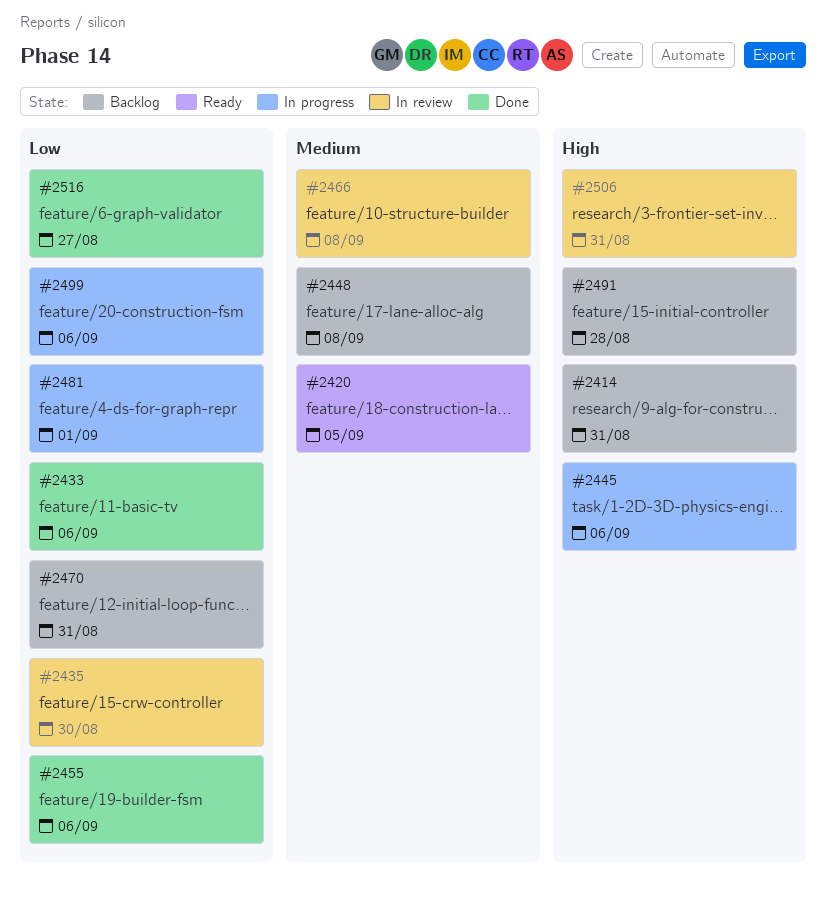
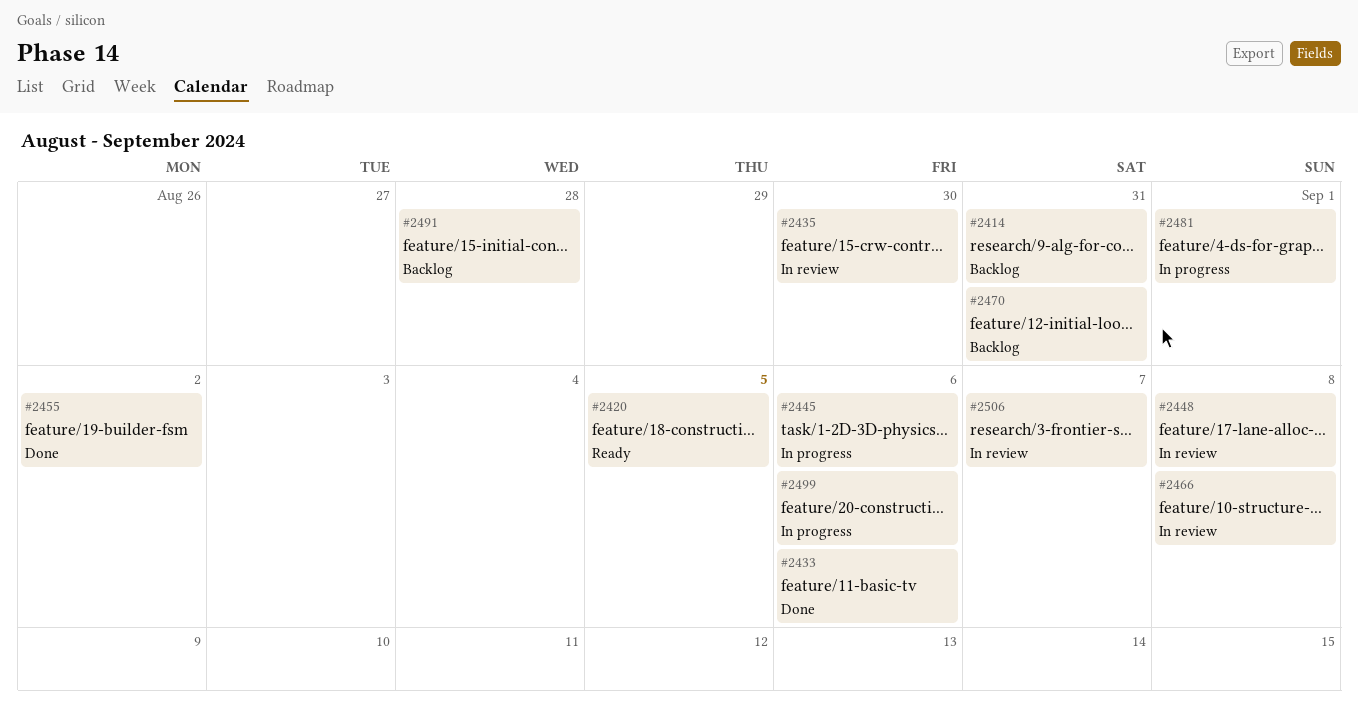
#2448, status: Backlog -> In review
#2455, due: Sep 6 -> Sep 2
#2506, due: Aug 31 -> Sep 7
#2516: present -> none

